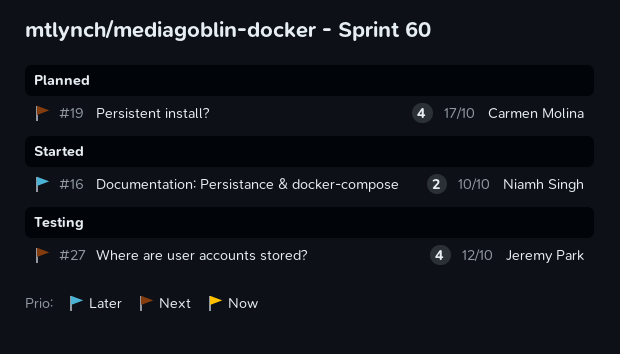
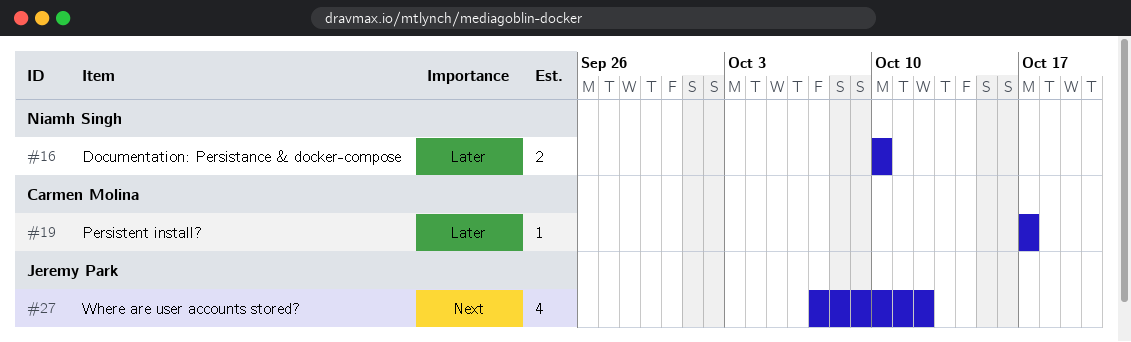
#19, priority: Next -> Later
#19, estimate: 4 -> 1

